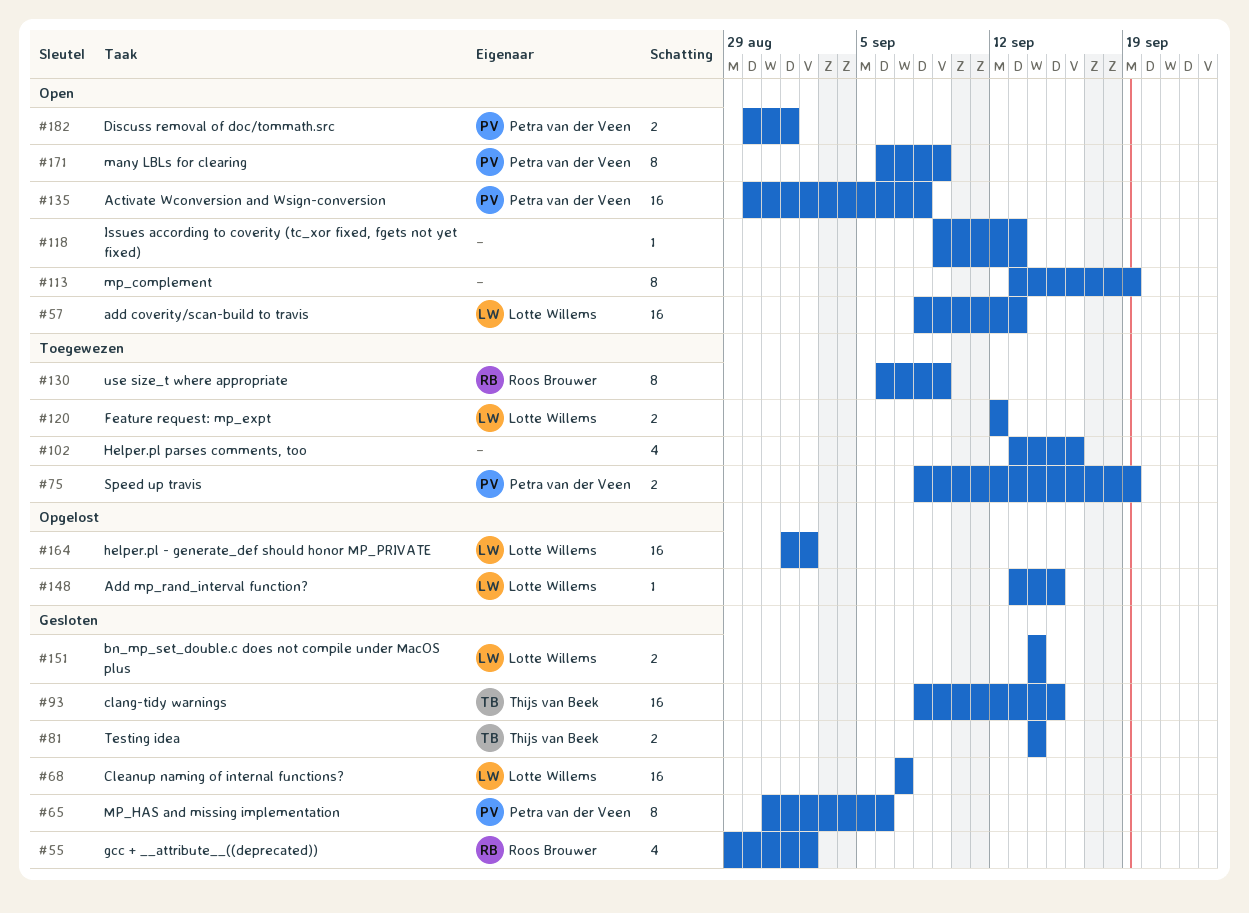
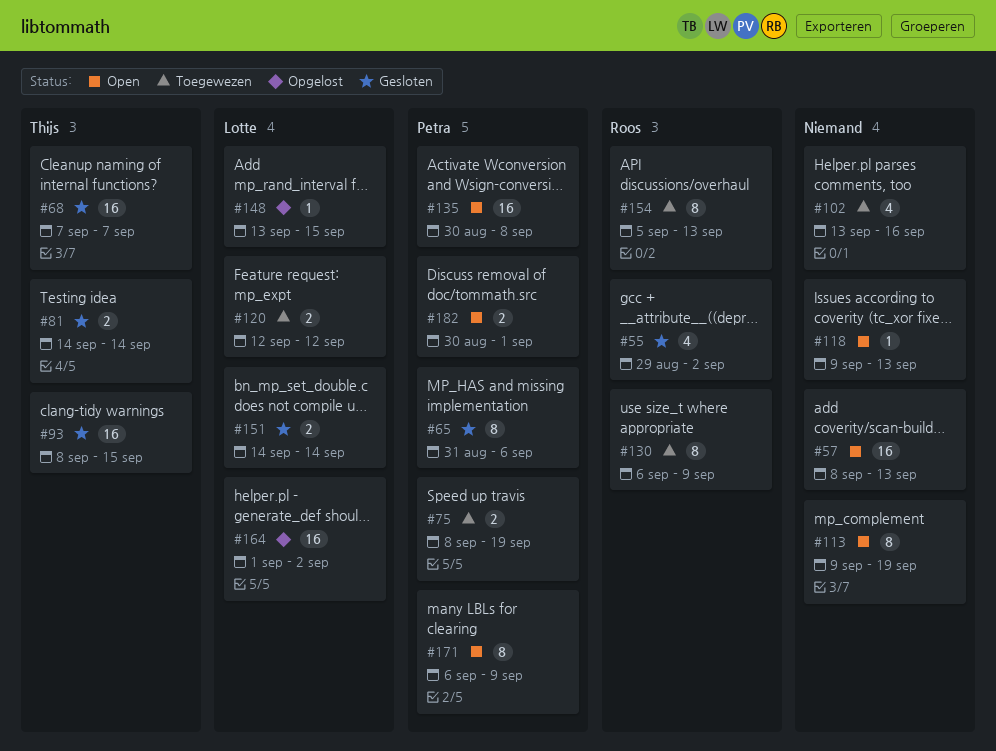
#57, owner: Lotte Willems -> none
#68, owner: Lotte Willems -> Thijs van Beek
#113, start: Sep 13 -> Sep 9
#154: none -> present

